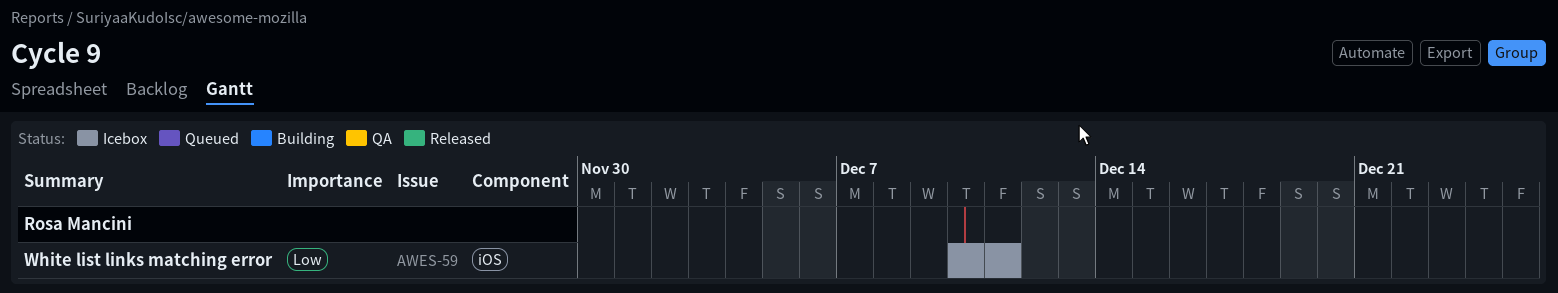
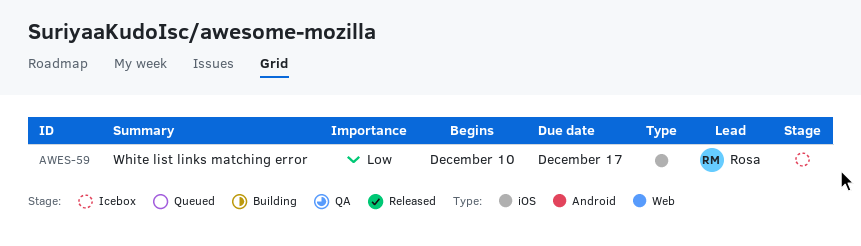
AWES-59, due: Dec 11 -> Dec 17

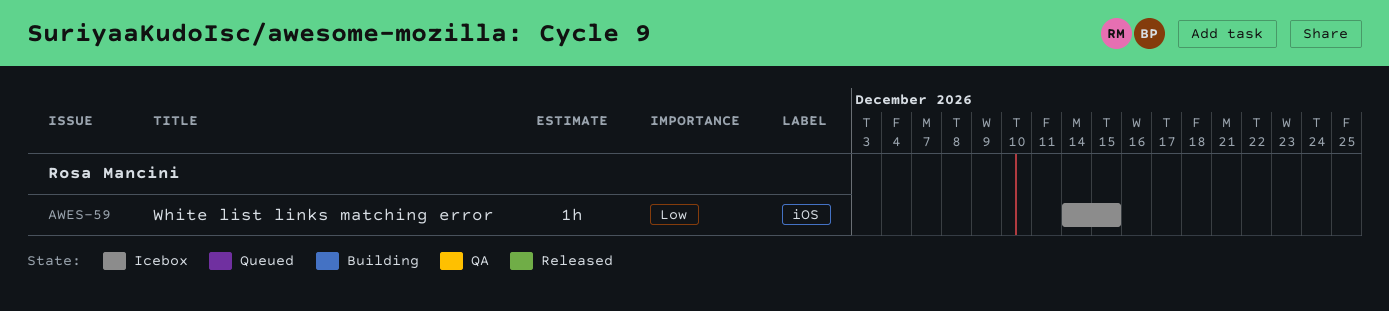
AWES-59, start: Dec 10 -> Dec 14
AWES-59, due: Dec 17 -> Dec 15

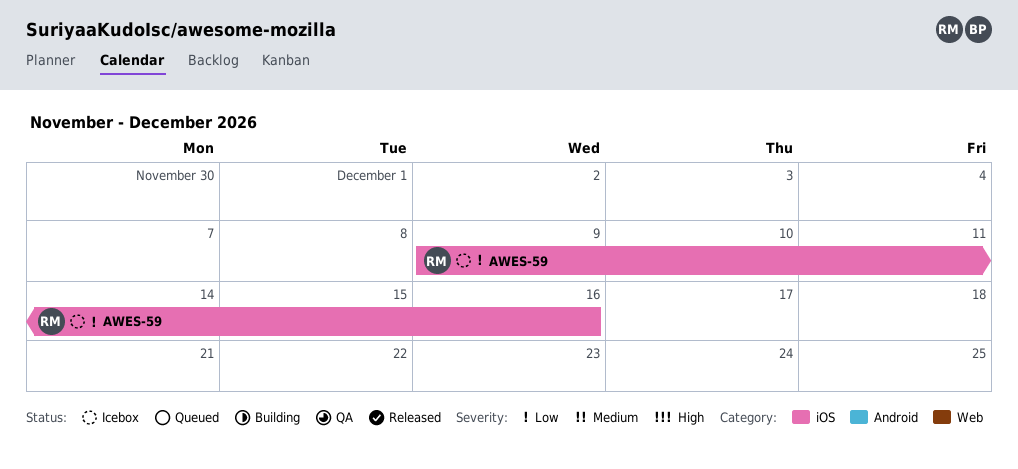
AWES-59, start: Dec 14 -> Dec 9
AWES-59, due: Dec 15 -> Dec 16

